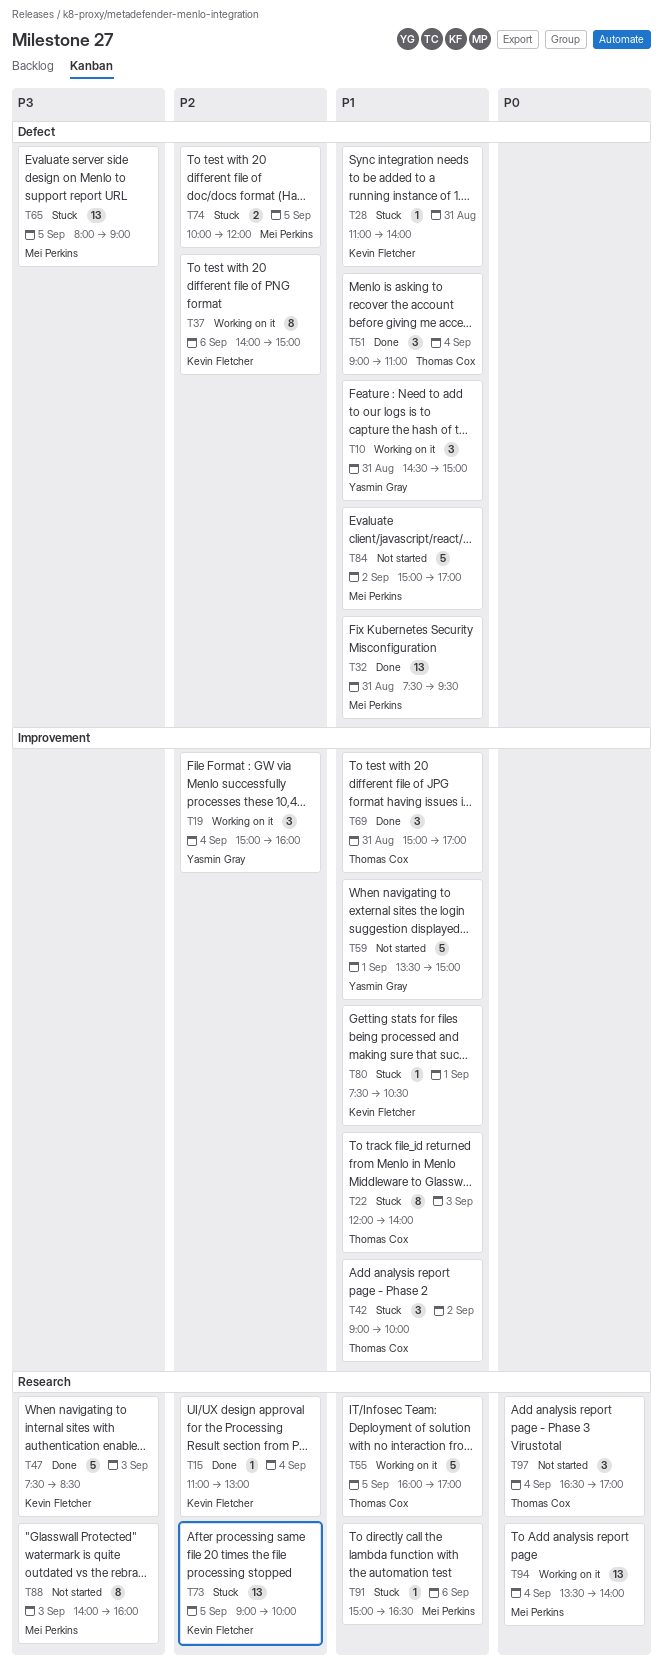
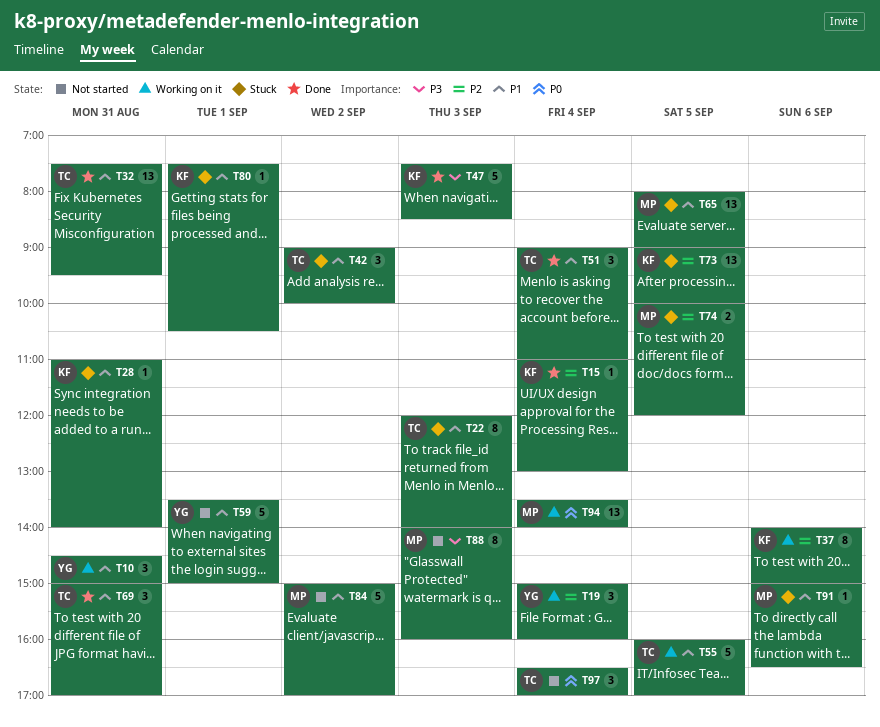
T32, owner: Mei Perkins -> Thomas Cox
T65, priority: P3 -> P1

